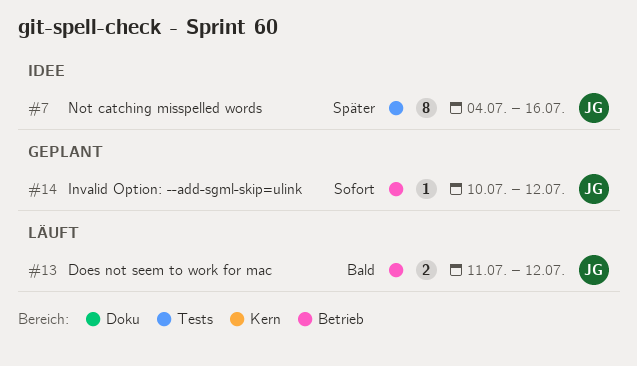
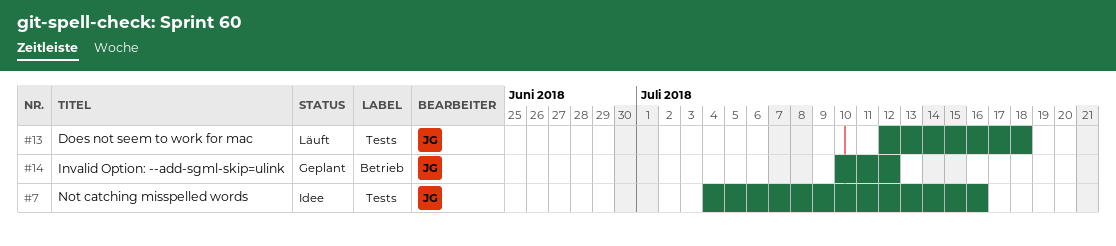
#13, label: Betrieb -> Tests
#13, start: Jul 11 -> Jul 12
#13, due: Jul 12 -> Jul 18

